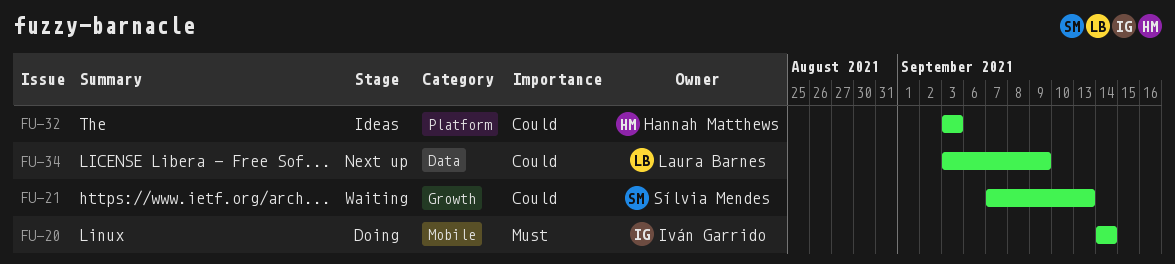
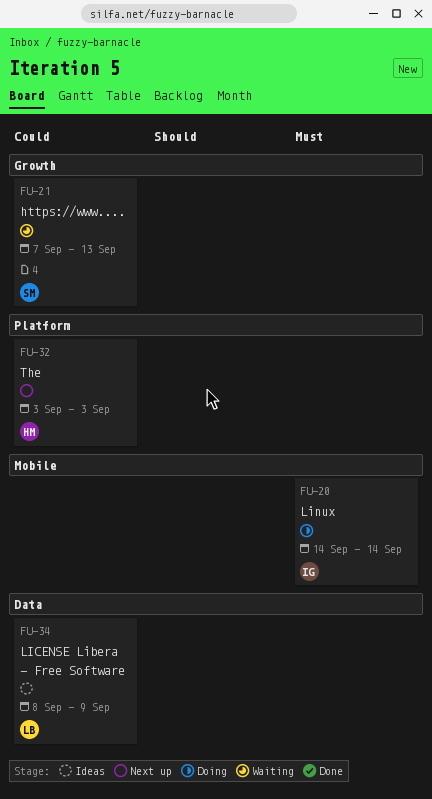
FU-32, status: Ideas -> Next up
FU-34, status: Next up -> Ideas
FU-34, start: Sep 3 -> Sep 8

